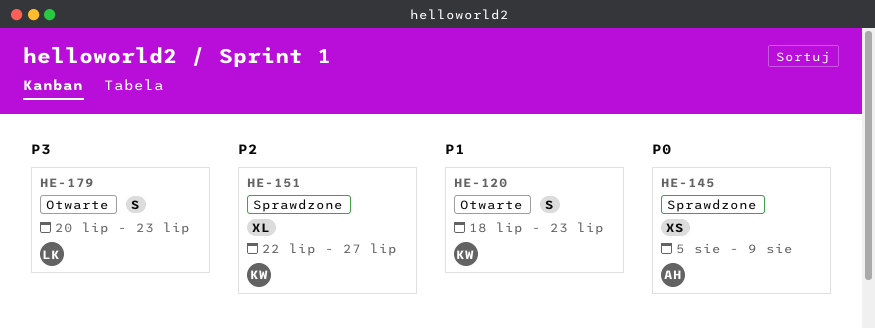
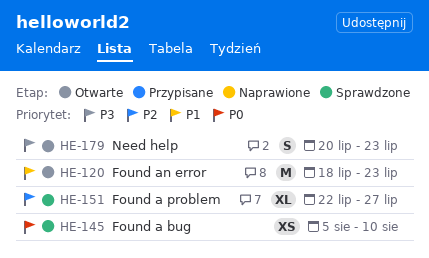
HE-120, estimate: S -> M
HE-145, due: Aug 9 -> Aug 10

